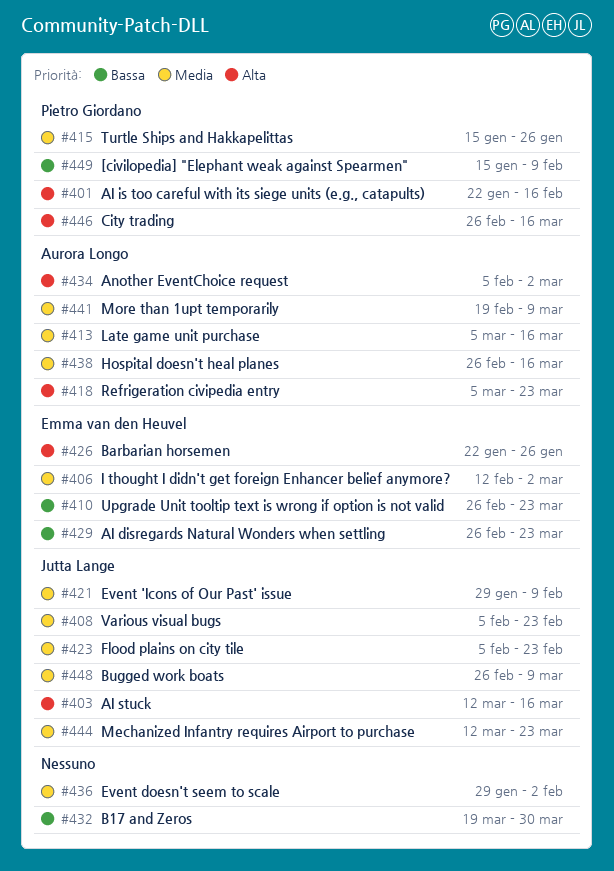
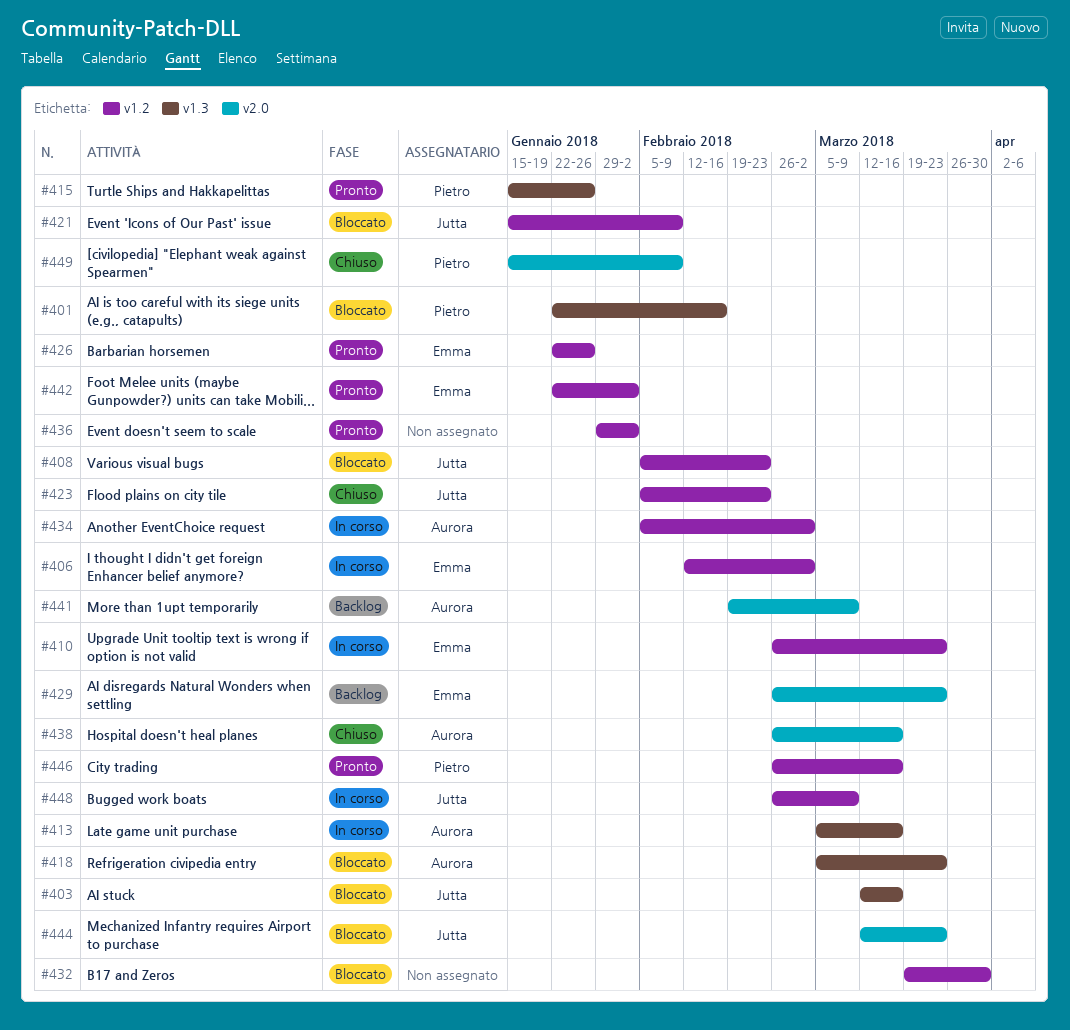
#421, start: Jan 29 -> Jan 15
#442: none -> present

